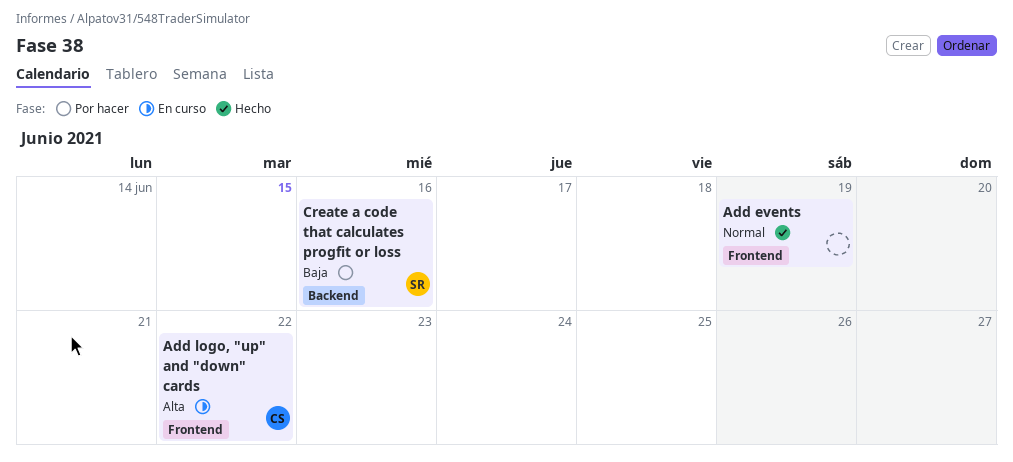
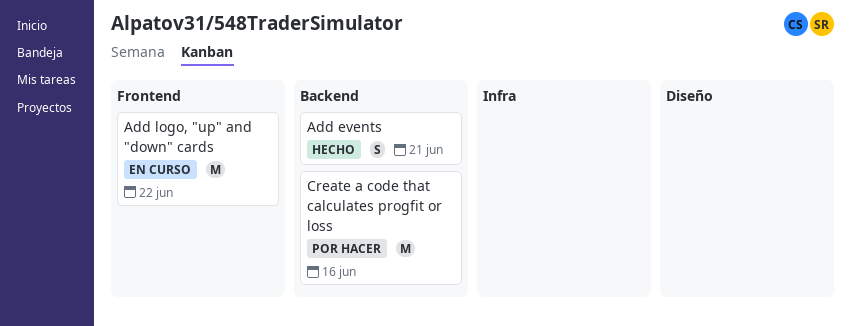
Add events, label: Frontend -> Backend
Add events, due: Jun 19 -> Jun 21

